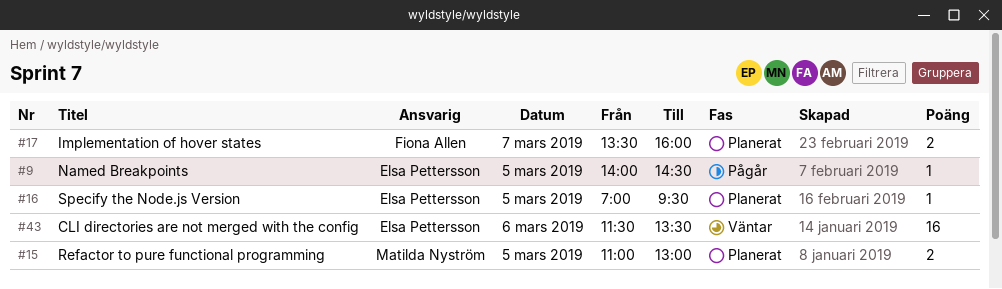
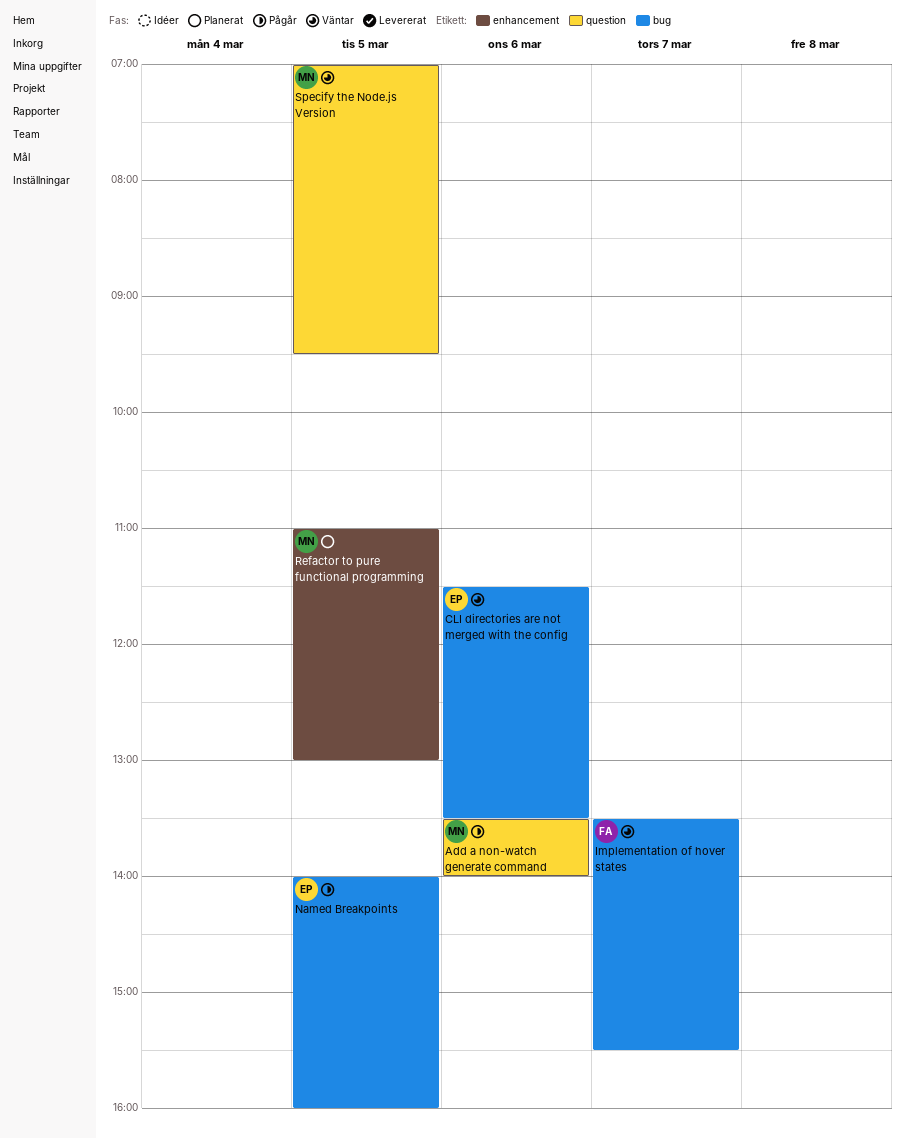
Add a non-watch generate command: none -> present
Implementation of hover states, status: Planerat -> Väntar
Implementation of hover states, ends: 16:00 -> 15:30
Named Breakpoints, ends: 14:30 -> 16:00
Specify the Node.js Version, status: Planerat -> Väntar
Specify the Node.js Version, owner: Elsa Pettersson -> Matilda Nyström

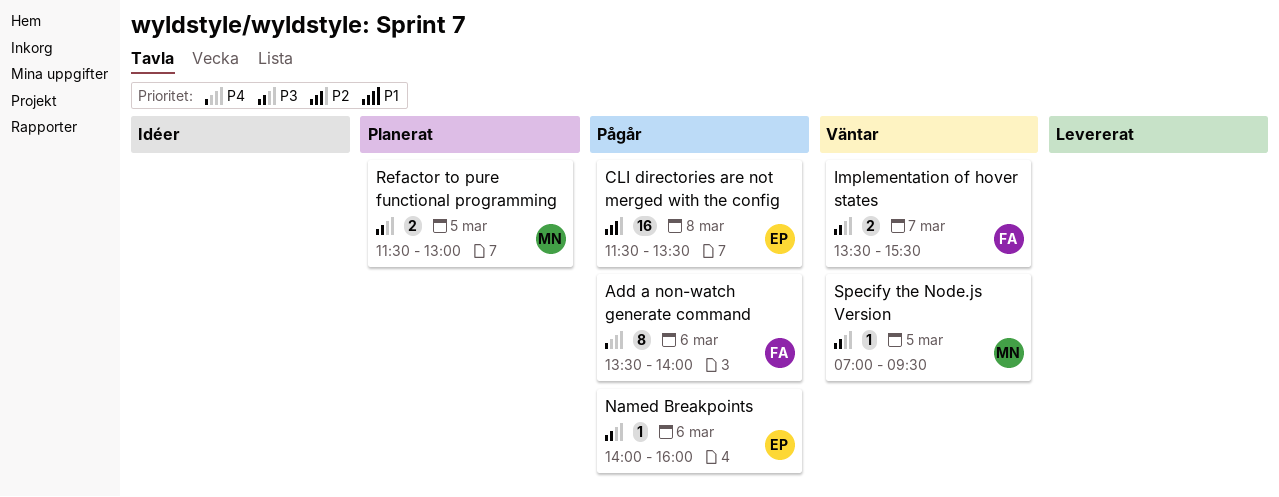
Add a non-watch generate command, owner: MN -> FA
CLI directories are not merged with the config, status: Väntar -> Pågår
CLI directories are not merged with the config, day: Mar 6 -> Mar 8
Named Breakpoints, day: Mar 5 -> Mar 6
Refactor to pure functional programming, begins: 11:00 -> 11:30

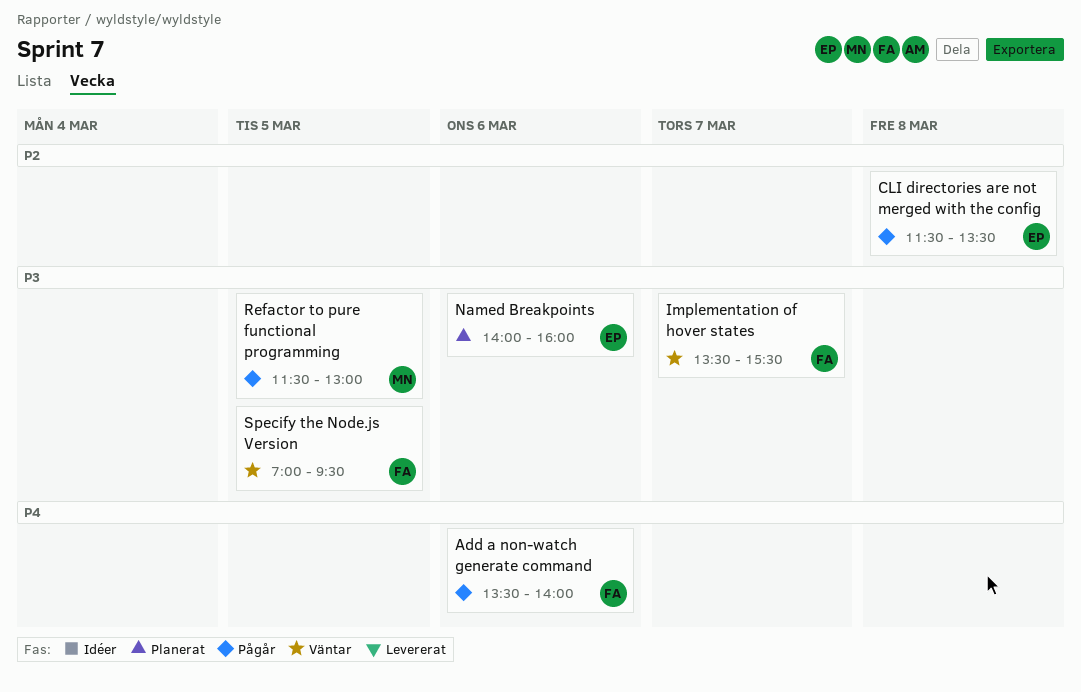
Named Breakpoints, status: Pågår -> Planerat
Refactor to pure functional programming, status: Planerat -> Pågår
Specify the Node.js Version, owner: MN -> FA

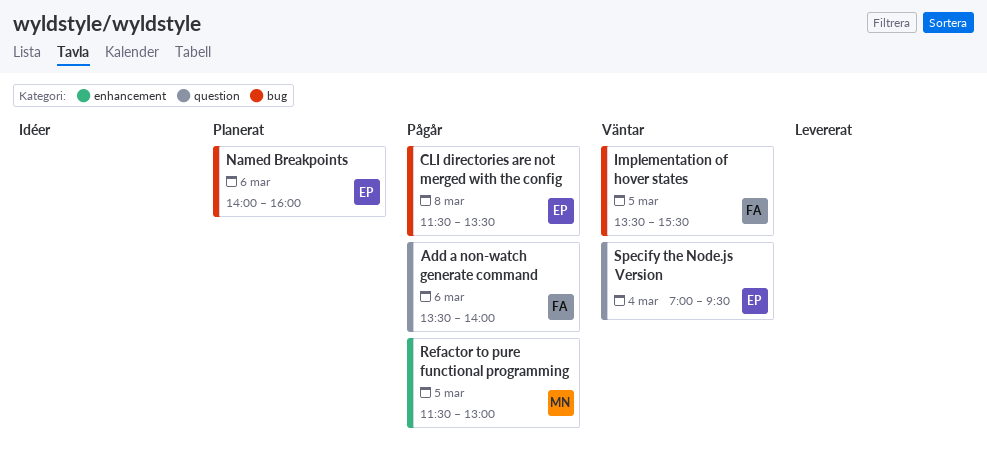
Implementation of hover states, day: Mar 7 -> Mar 5
Specify the Node.js Version, owner: FA -> EP
Specify the Node.js Version, day: Mar 5 -> Mar 4

